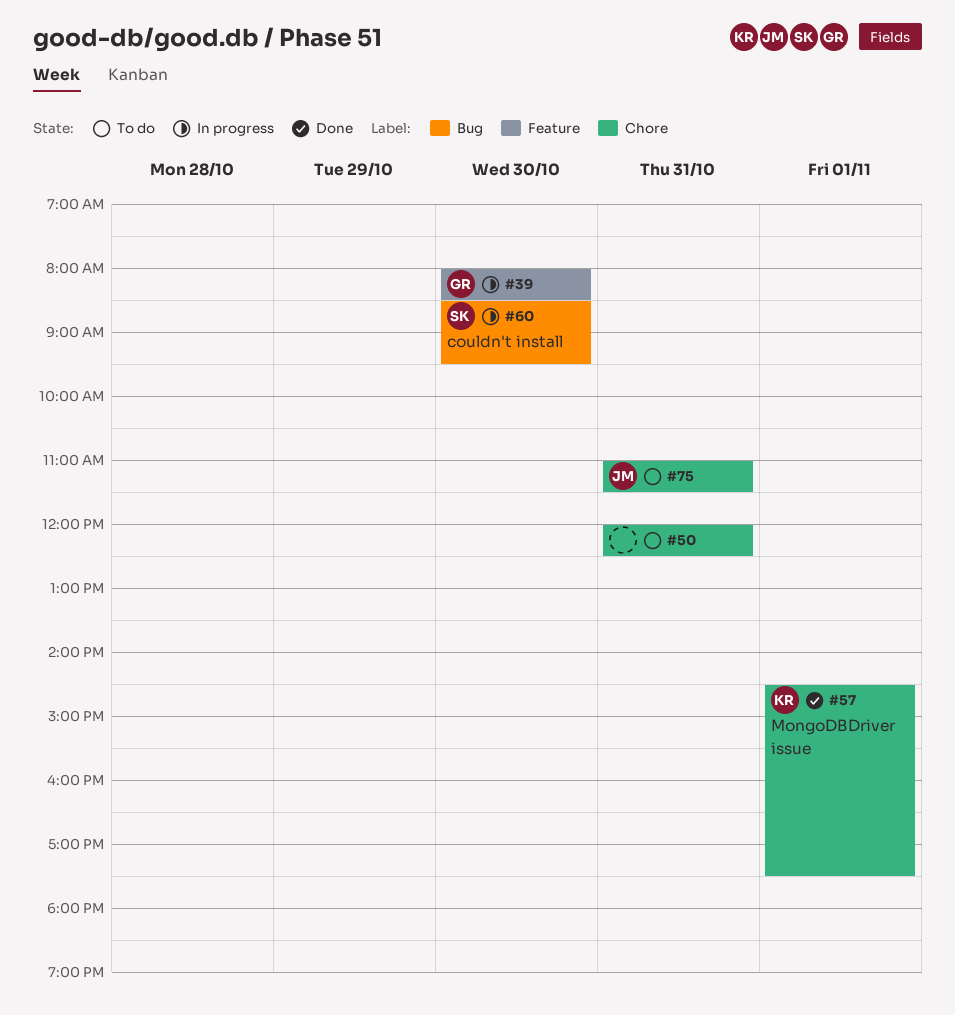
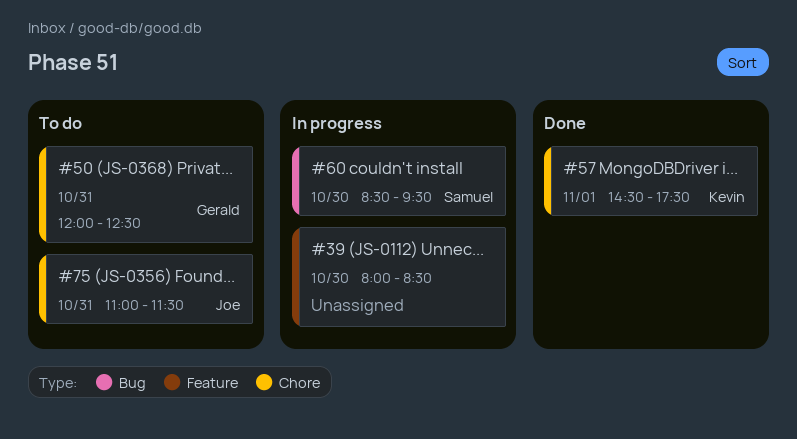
#39, owner: Gerald -> none
#50, owner: none -> Gerald

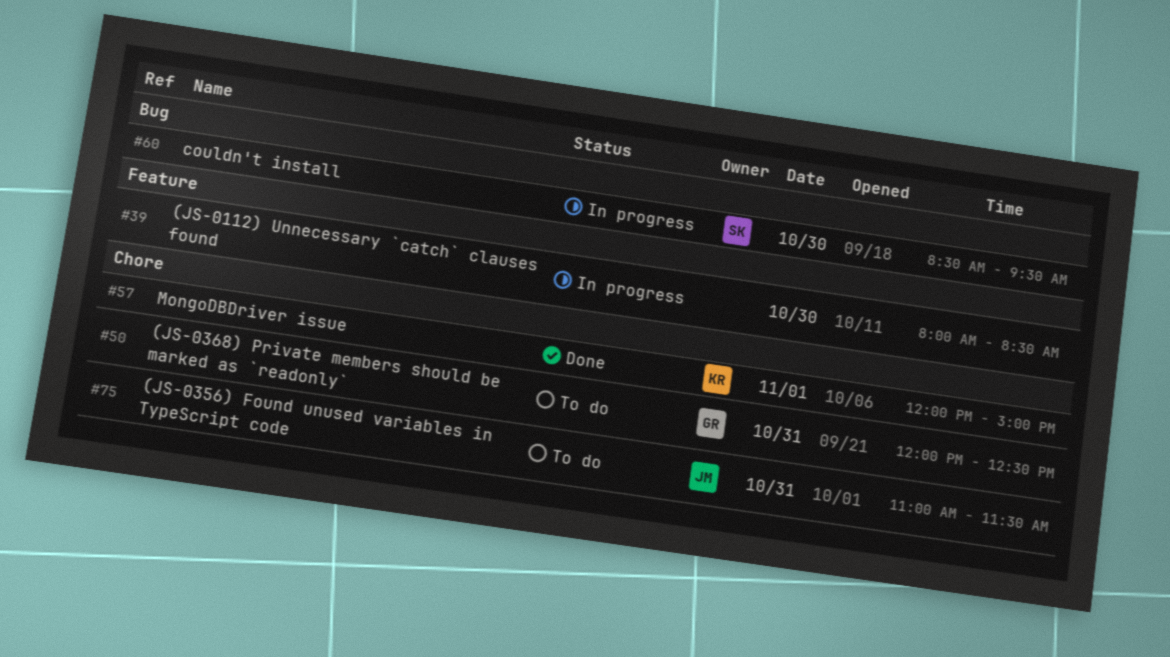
#57, begins: 14:30 -> 12:00
#57, ends: 17:30 -> 15:00

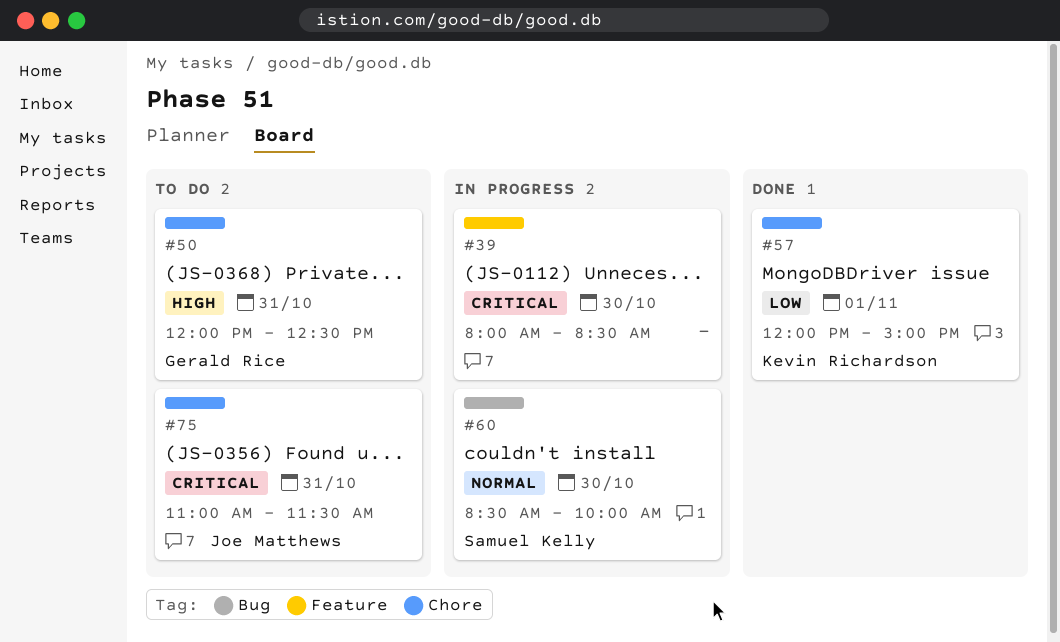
#60, ends: 09:30 -> 10:00

